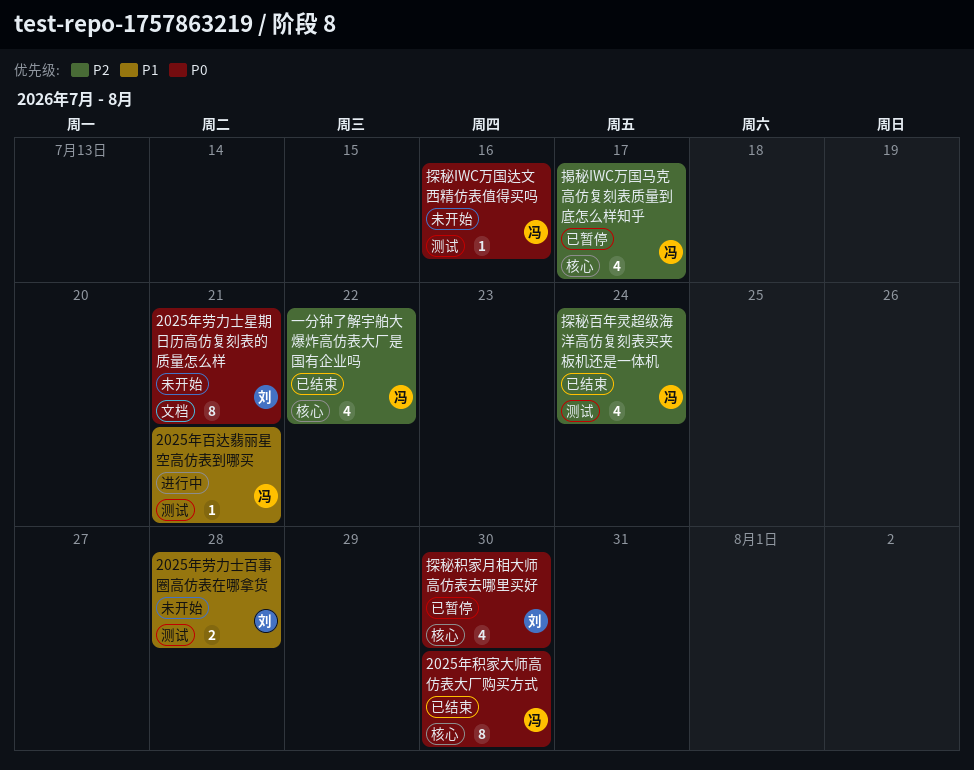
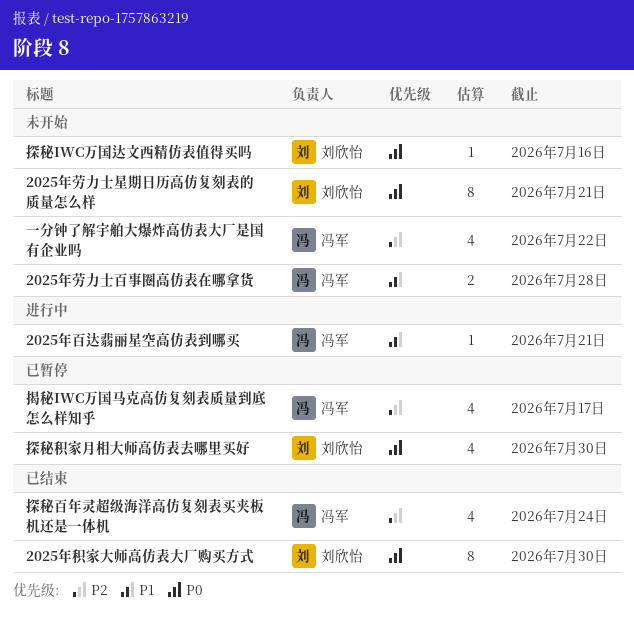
2025年劳力士百事圈高仿表在哪拿货, owner: 刘欣怡 -> 冯军
2025年积家大师高仿表大厂购买方式, owner: 冯军 -> 刘欣怡
一分钟了解宇舶大爆炸高仿表大厂是国有企业吗, status: 已结束 -> 未开始
探秘IWC万国达文西精仿表值得买吗, owner: 冯军 -> 刘欣怡

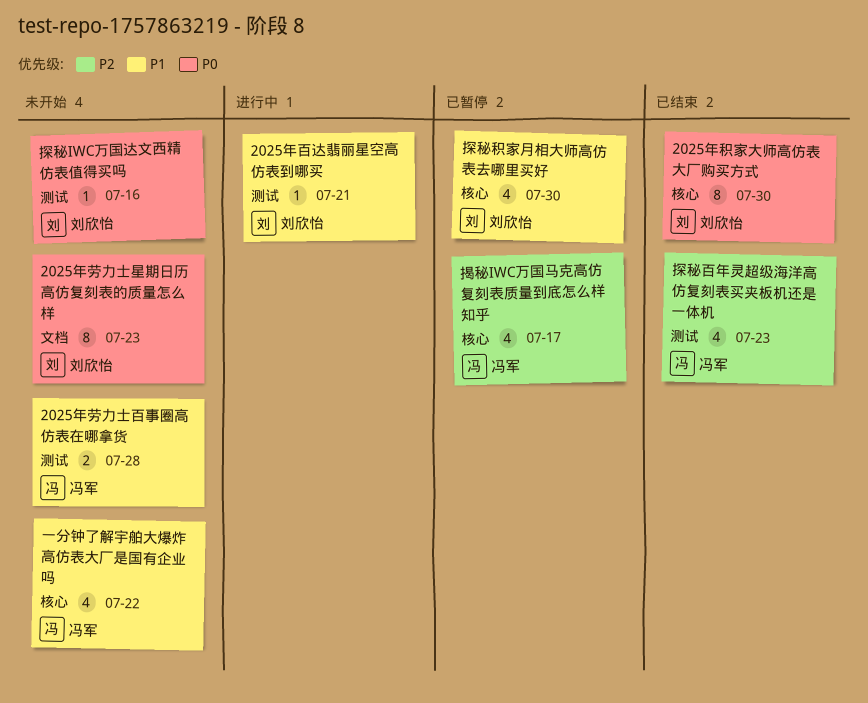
2025年劳力士星期日历高仿复刻表的质量怎么样, due: Jul 21 -> Jul 23
2025年百达翡丽星空高仿表到哪买, owner: 冯军 -> 刘欣怡
一分钟了解宇舶大爆炸高仿表大厂是国有企业吗, priority: P2 -> P1
探秘百年灵超级海洋高仿复刻表买夹板机还是一体机, due: Jul 24 -> Jul 23
探秘积家月相大师高仿表去哪里买好, priority: P0 -> P1

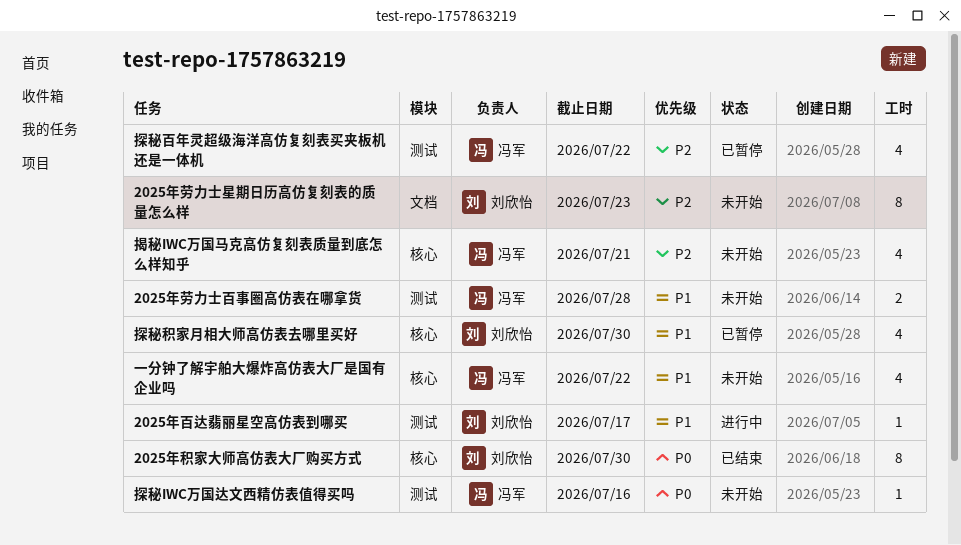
2025年劳力士星期日历高仿复刻表的质量怎么样, priority: P0 -> P2
2025年百达翡丽星空高仿表到哪买, due: Jul 21 -> Jul 17
探秘IWC万国达文西精仿表值得买吗, owner: 刘欣怡 -> 冯军
探秘百年灵超级海洋高仿复刻表买夹板机还是一体机, status: 已结束 -> 已暂停
探秘百年灵超级海洋高仿复刻表买夹板机还是一体机, due: Jul 23 -> Jul 22
揭秘IWC万国马克高仿复刻表质量到底怎么样知乎, status: 已暂停 -> 未开始
揭秘IWC万国马克高仿复刻表质量到底怎么样知乎, due: Jul 17 -> Jul 21

